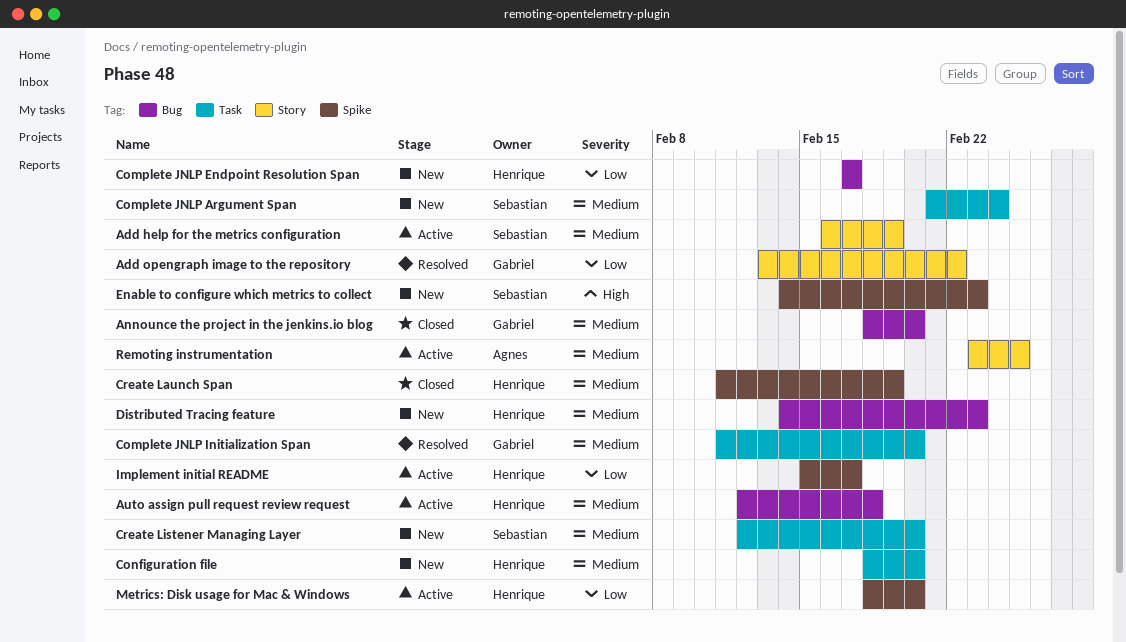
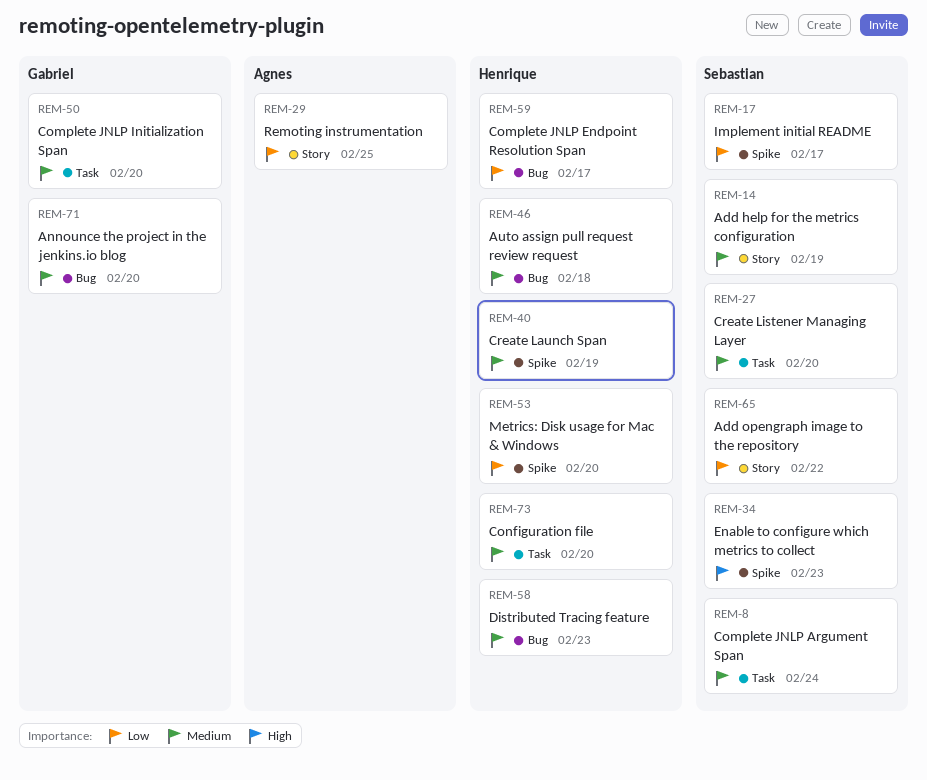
Add opengraph image to the repository, owner: Gabriel -> Sebastian
Implement initial README, owner: Henrique -> Sebastian
Remoting instrumentation, priority: Medium -> Low

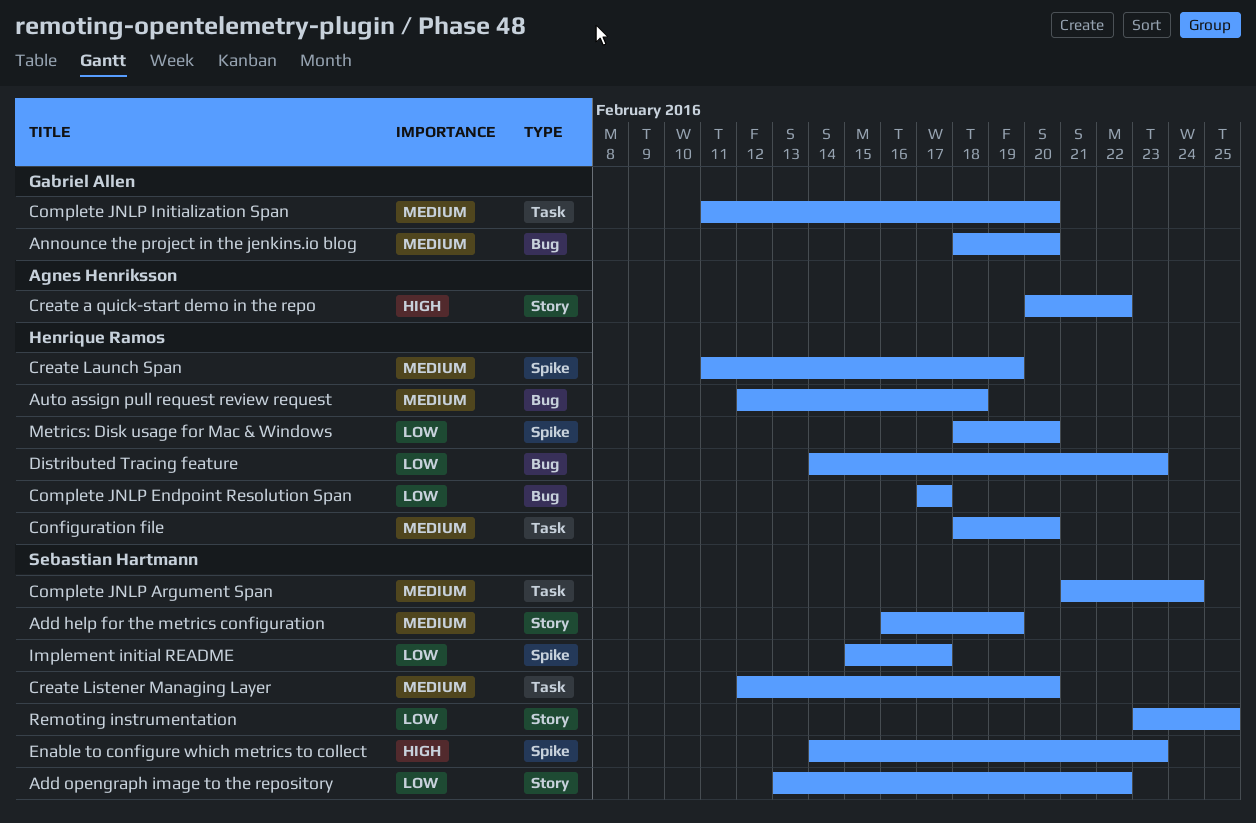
Create a quick-start demo in the repo: none -> present
Distributed Tracing feature, priority: Medium -> Low
Remoting instrumentation, owner: Agnes Henriksson -> Sebastian Hartmann

